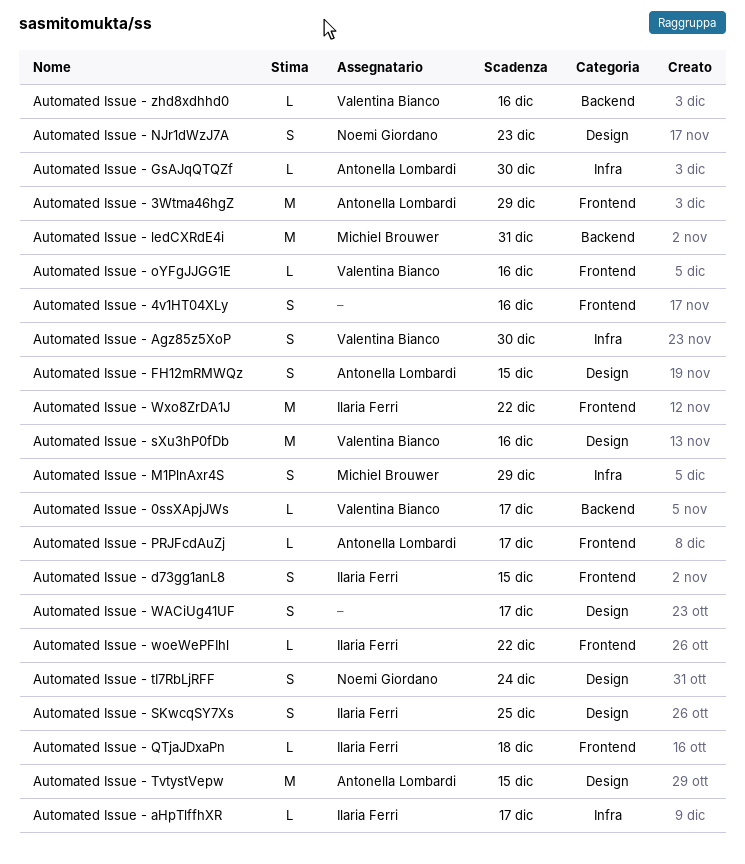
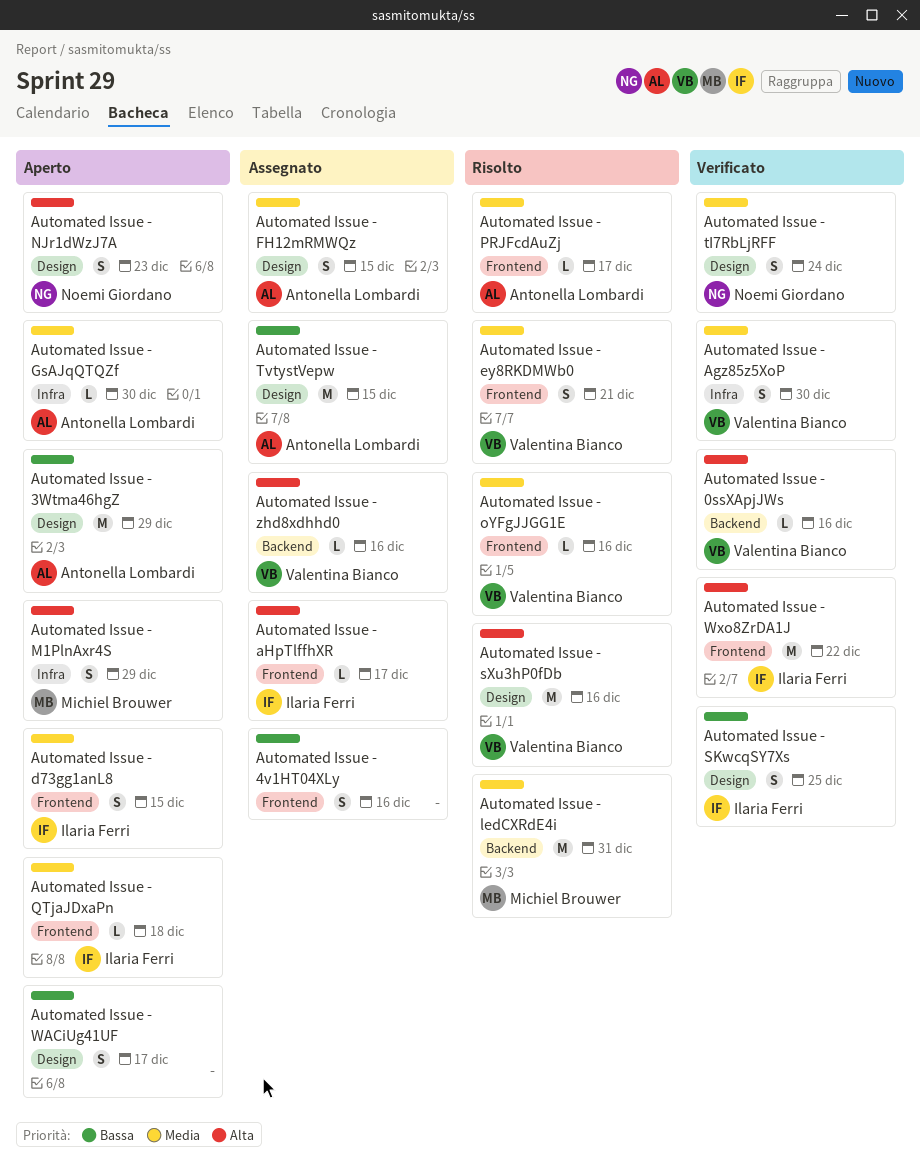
Automated Issue - 0ssXApjJWs, due: Dec 17 -> Dec 16
Automated Issue - 3Wtma46hgZ, label: Frontend -> Design
Automated Issue - aHpTlffhXR, label: Infra -> Frontend
Automated Issue - ey8RKDMWb0: none -> present
Automated Issue - woeWePFIhl: present -> none

